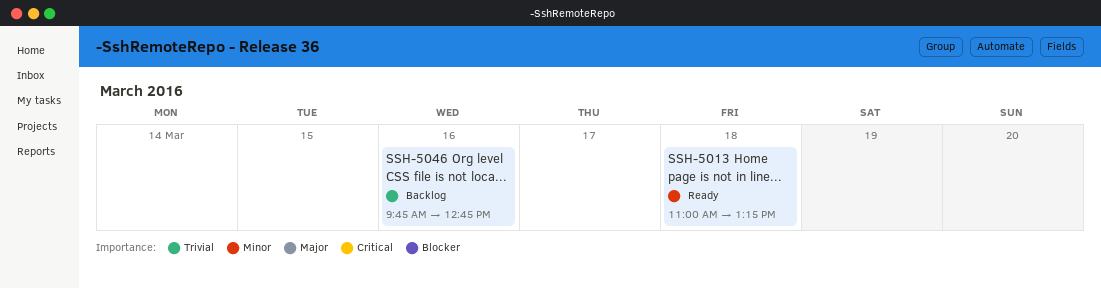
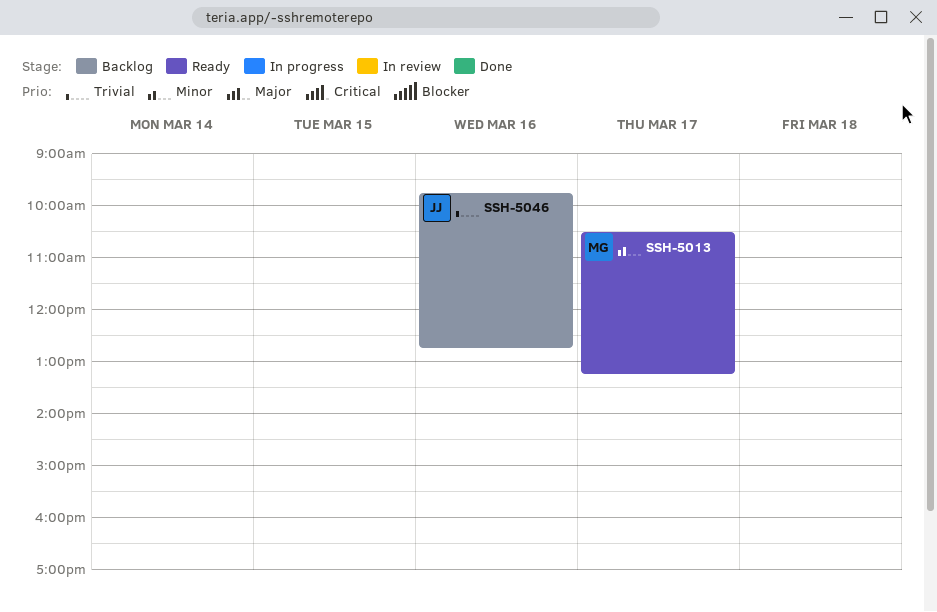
SSH-5013, day: Mar 18 -> Mar 17
SSH-5013, begins: 11:00 -> 10:30

